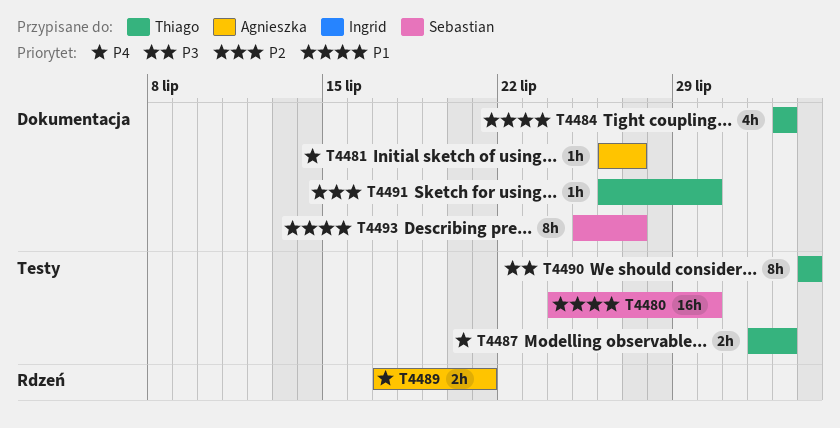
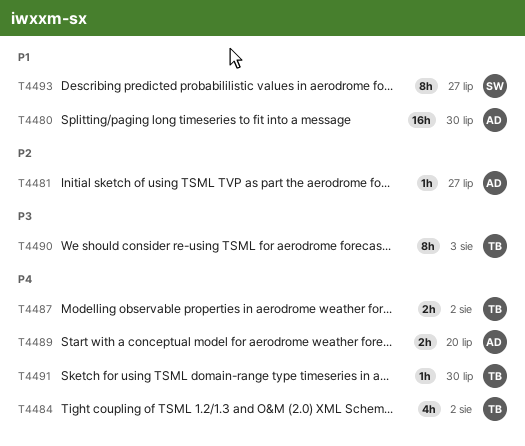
T4480, owner: Sebastian -> Agnieszka
T4481, priority: P4 -> P2
T4484, priority: P1 -> P4
T4489, due: Jul 21 -> Jul 20
T4491, priority: P2 -> P4

